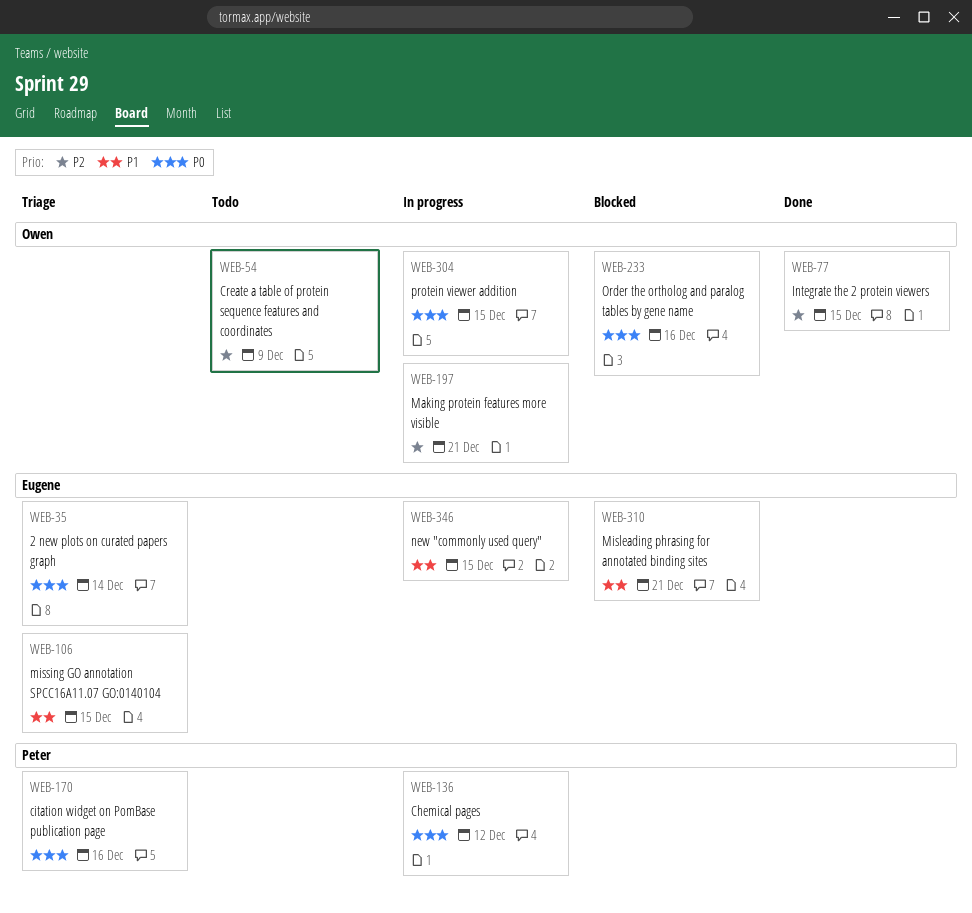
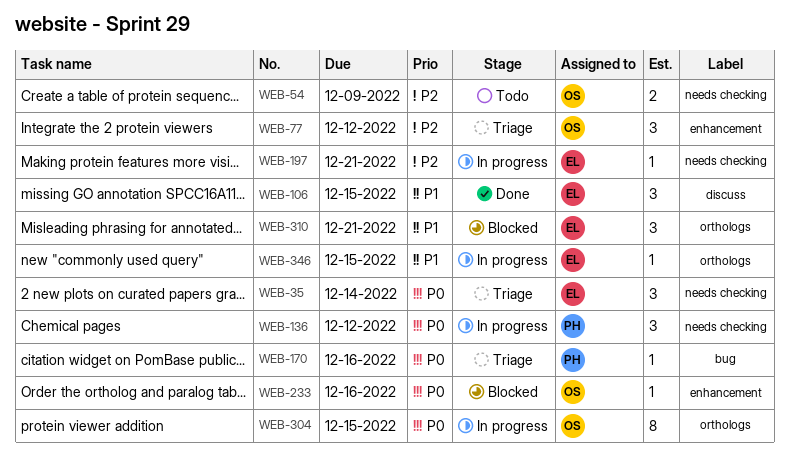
WEB-77, status: Done -> Triage
WEB-77, due: Dec 15 -> Dec 12
WEB-106, status: Triage -> Done
WEB-197, owner: Owen -> Eugene

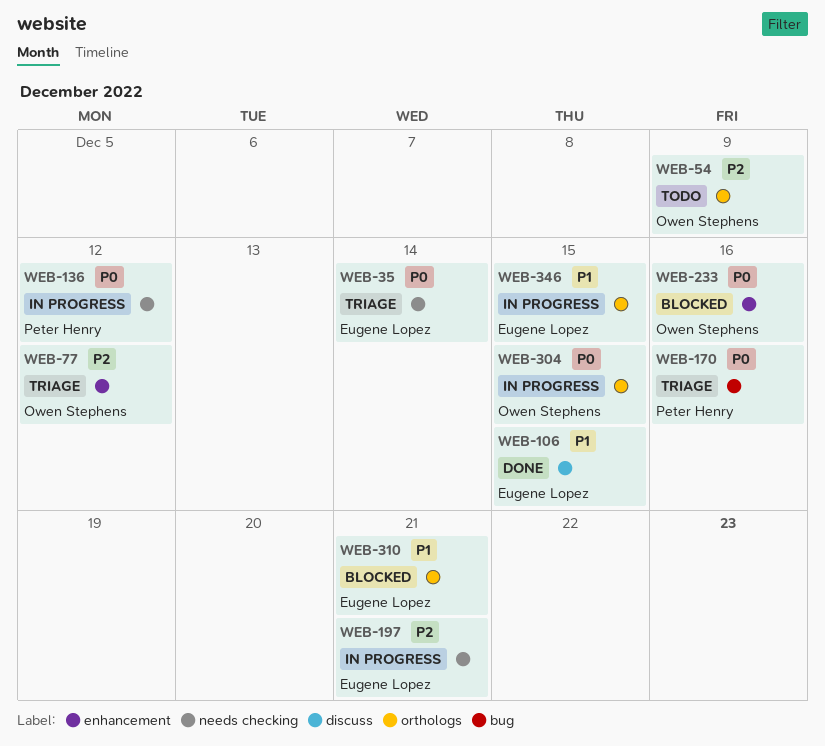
WEB-54, label: needs checking -> orthologs

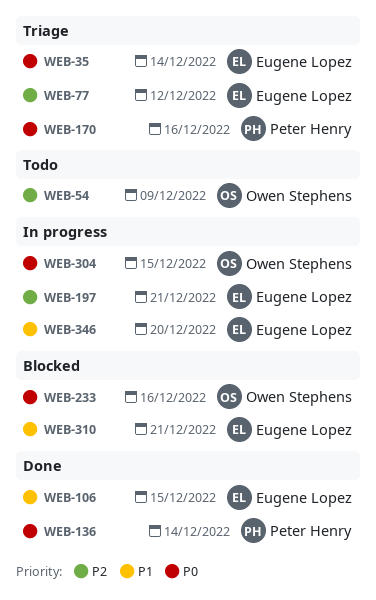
WEB-77, owner: Owen Stephens -> Eugene Lopez
WEB-136, status: In progress -> Done
WEB-136, due: Dec 12 -> Dec 14
WEB-346, due: Dec 15 -> Dec 20

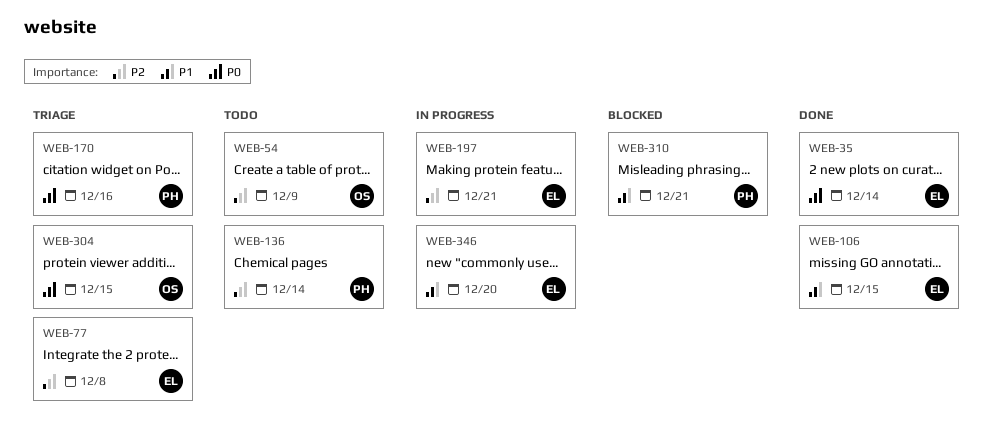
WEB-35, status: Triage -> Done
WEB-77, due: Dec 12 -> Dec 8
WEB-136, status: Done -> Todo
WEB-136, priority: P0 -> P2
WEB-233: present -> none
WEB-304, status: In progress -> Triage
WEB-310, owner: Eugene Lopez -> Peter Henry

